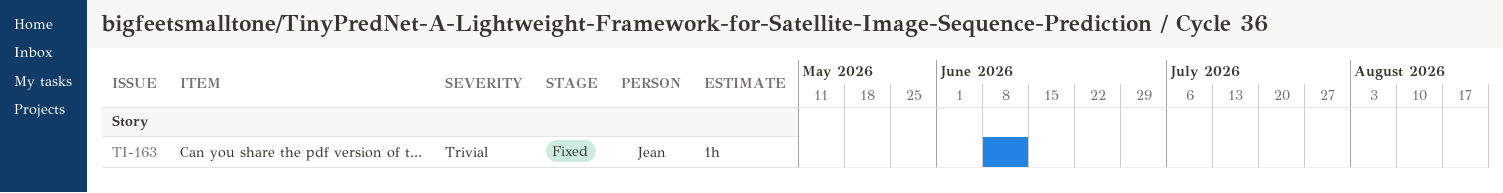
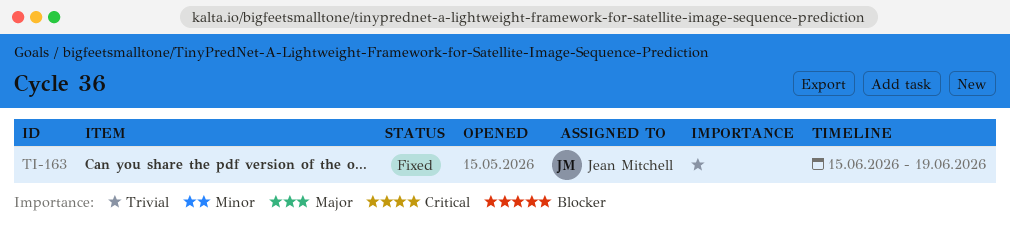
TI-163, start: Jun 8 -> Jun 15
TI-163, due: Jun 12 -> Jun 19

